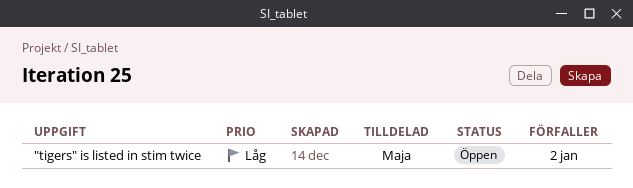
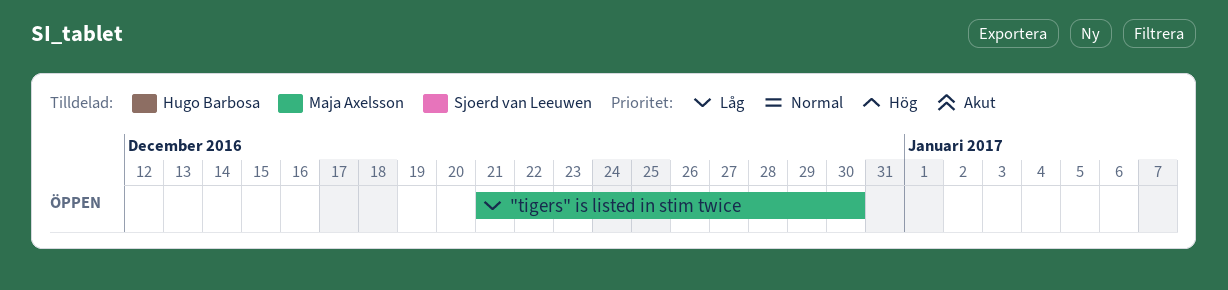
"tigers" is listed in stim twice, due: Jan 2 -> Dec 30

